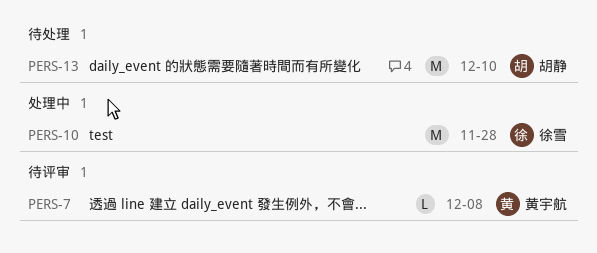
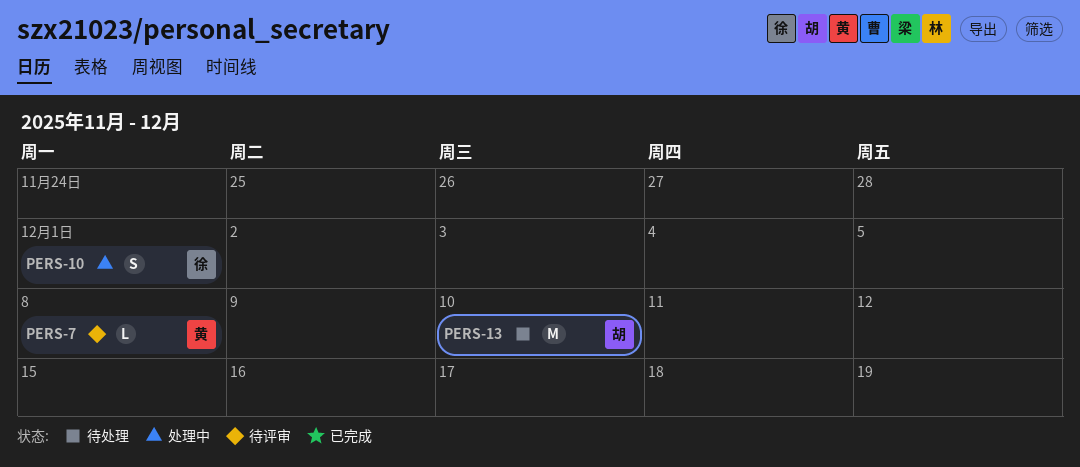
PERS-10, estimate: M -> S
PERS-10, due: Nov 28 -> Dec 1

